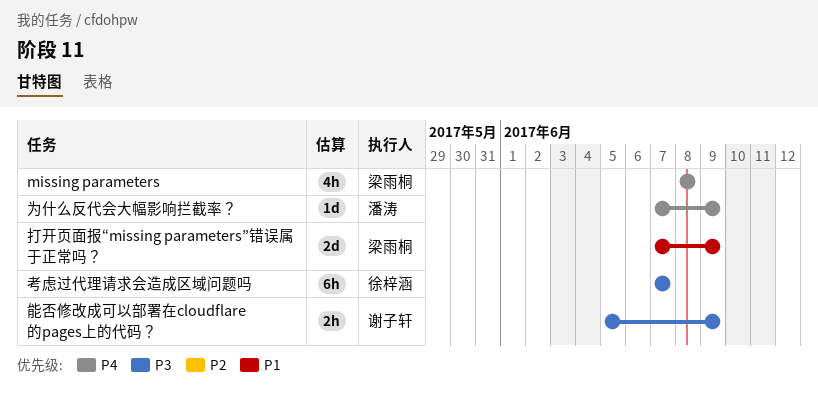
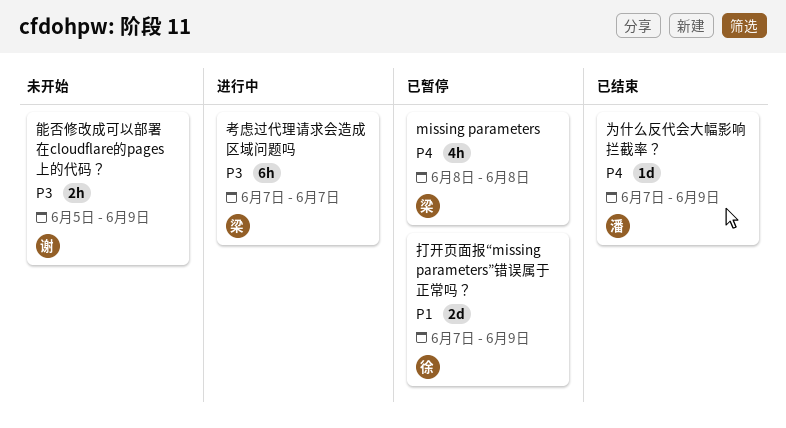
打开页面报“missing parameters”错误属于正常吗？, owner: 梁雨桐 -> 徐梓涵
考虑过代理请求会造成区域问题吗, owner: 徐梓涵 -> 梁雨桐

